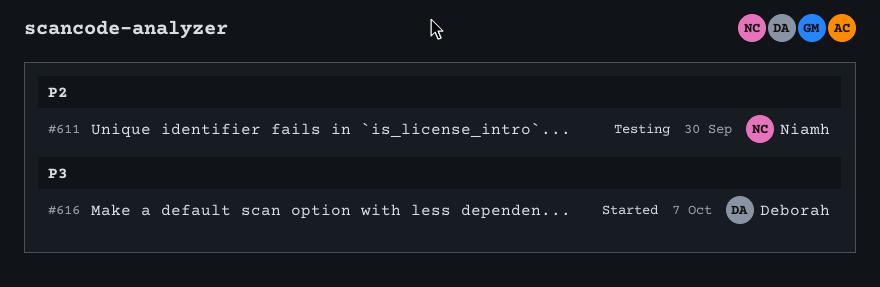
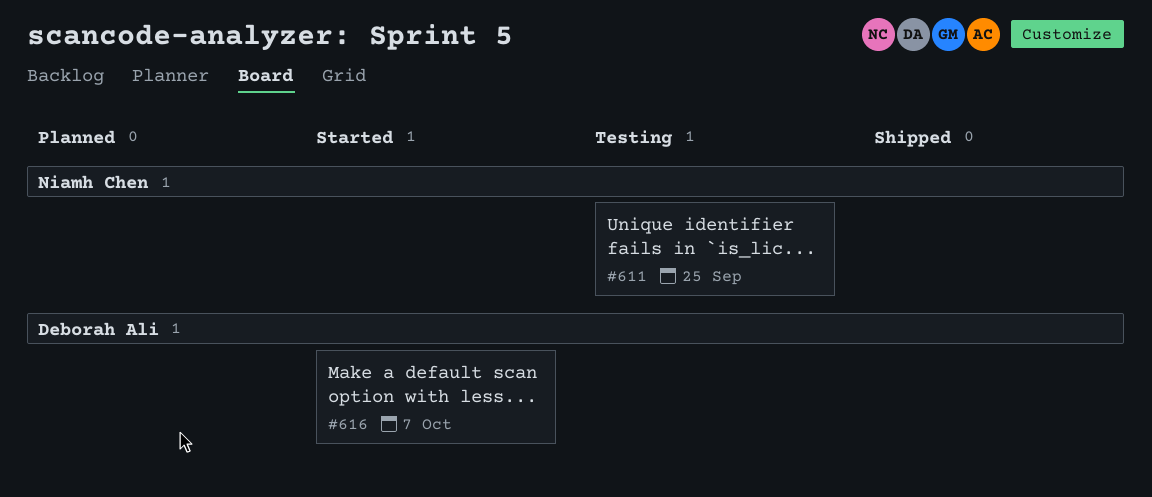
#611, due: Sep 30 -> Sep 25

